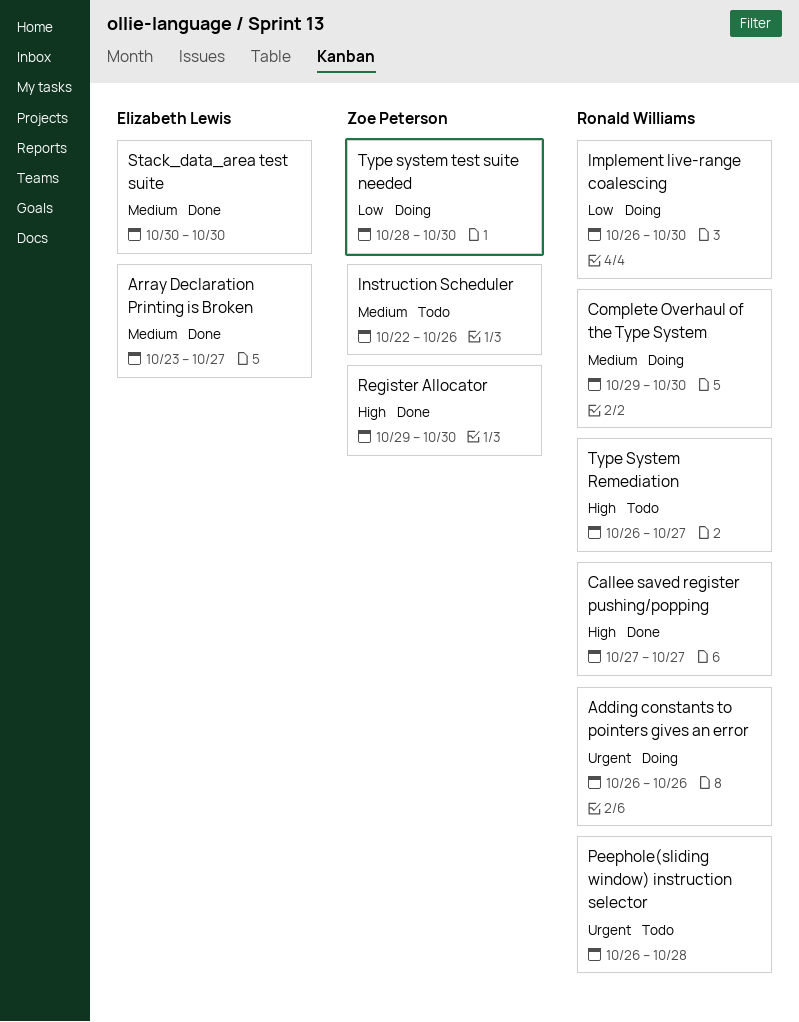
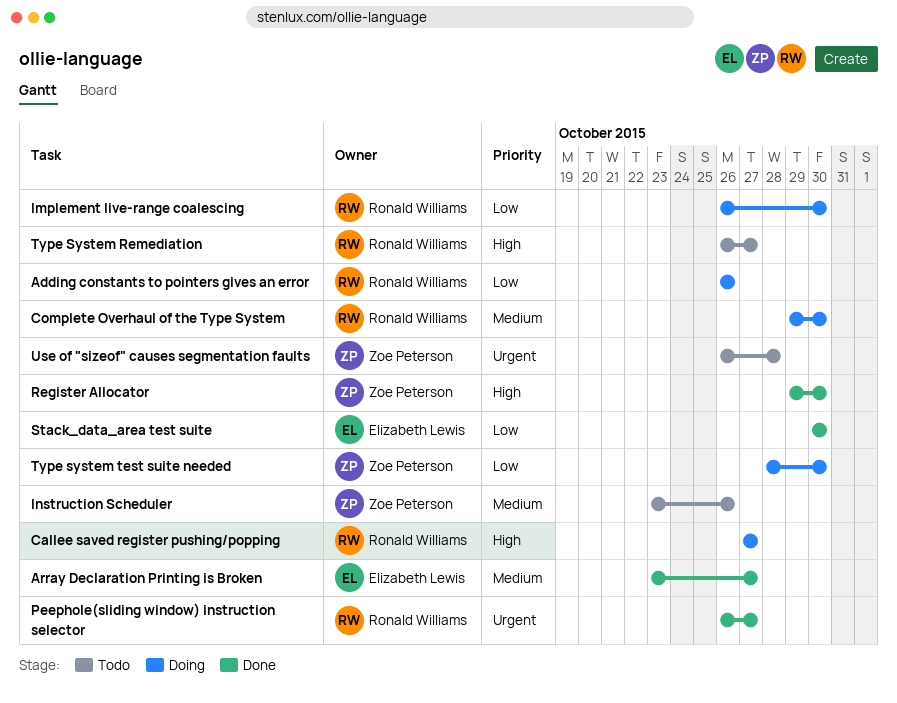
Adding constants to pointers gives an error, priority: Urgent -> Low
Callee saved register pushing/popping, status: Done -> Doing
Instruction Scheduler, start: Oct 22 -> Oct 23
Peephole(sliding window) instruction selector, status: Todo -> Done
Peephole(sliding window) instruction selector, due: Oct 28 -> Oct 27
Stack_data_area test suite, priority: Medium -> Low
Use of "sizeof" causes segmentation faults: none -> present

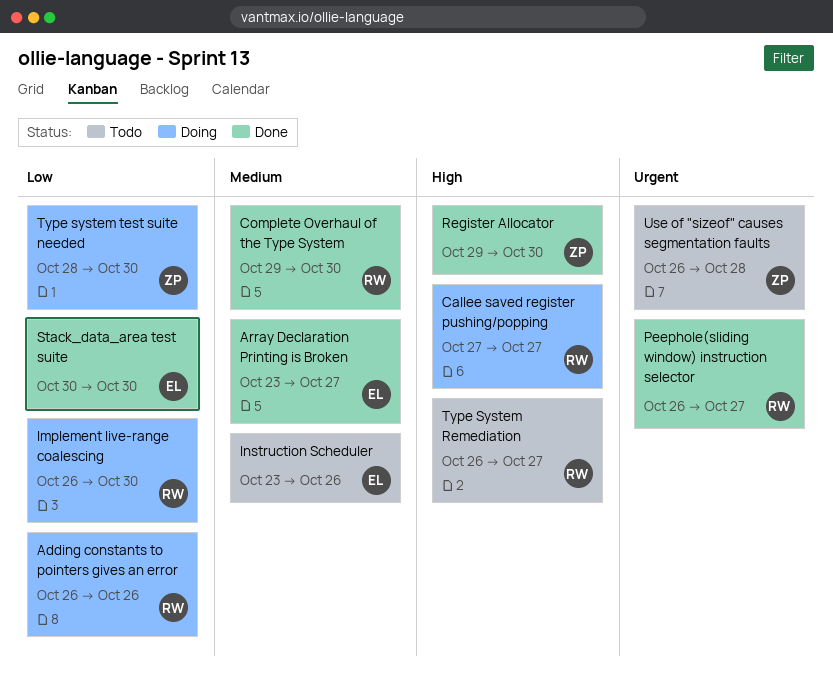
Complete Overhaul of the Type System, status: Doing -> Done
Instruction Scheduler, owner: Zoe Peterson -> Elizabeth Lewis

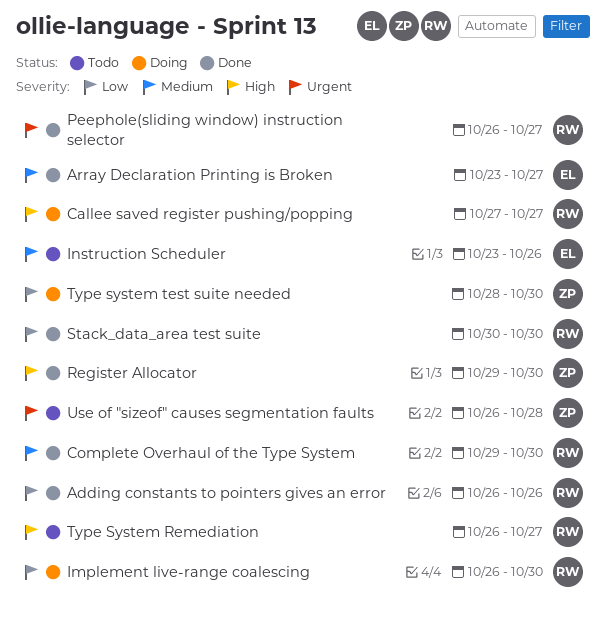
Adding constants to pointers gives an error, status: Doing -> Done
Stack_data_area test suite, owner: EL -> RW

